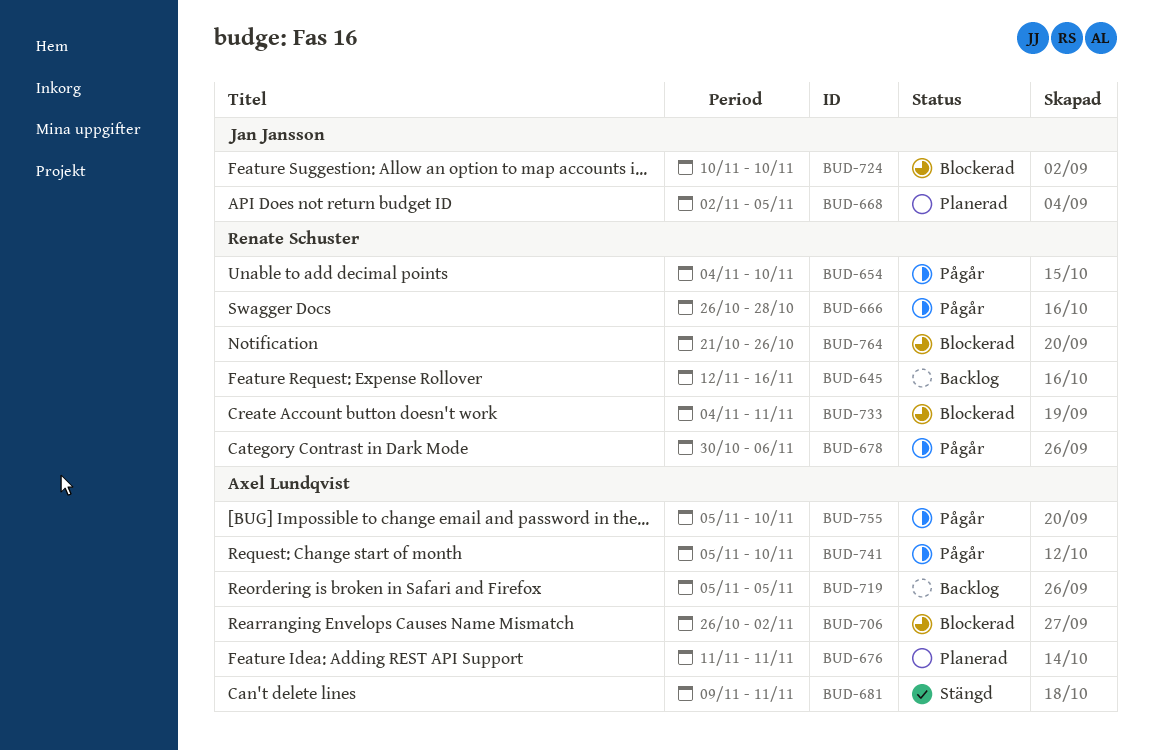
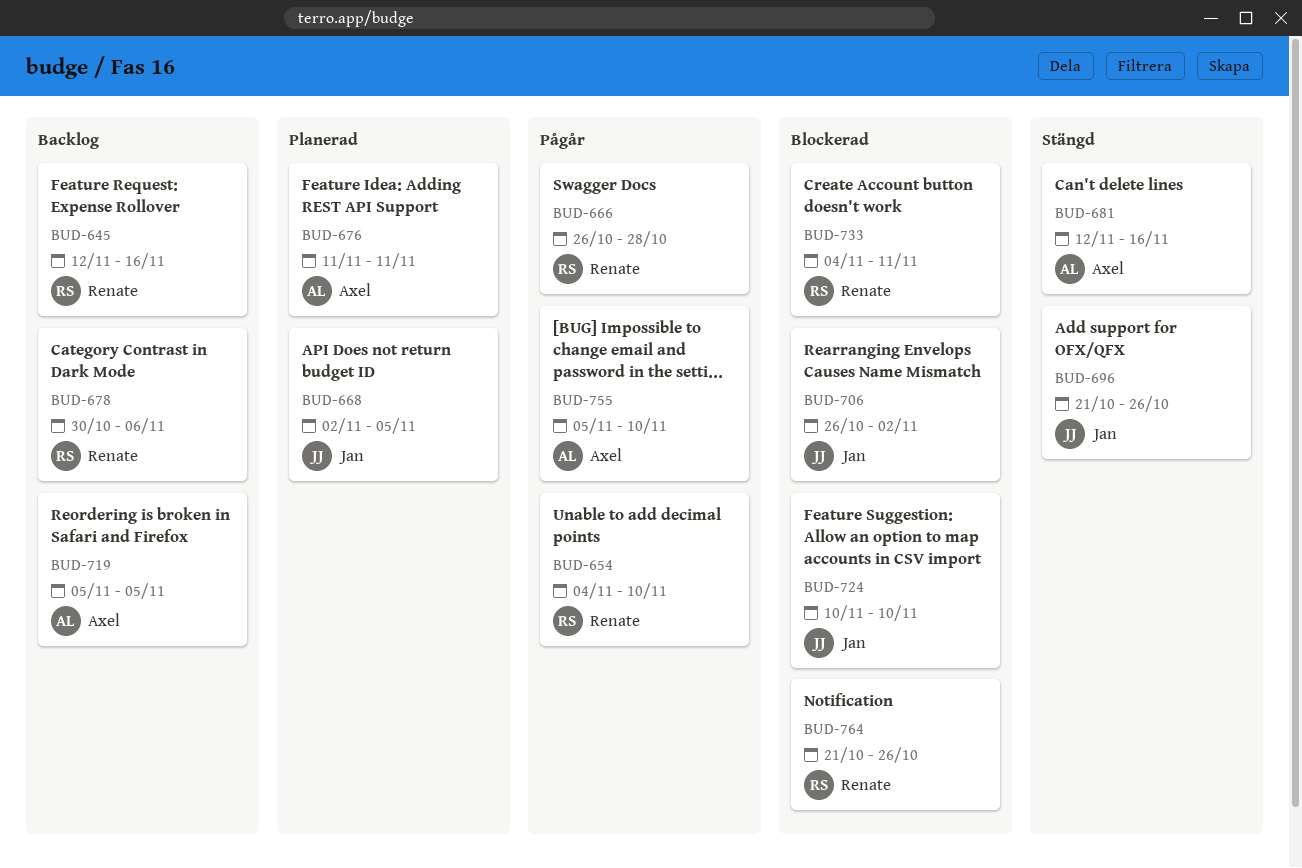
BUD-678, status: Pågår -> Backlog
BUD-681, start: Nov 9 -> Nov 12
BUD-681, due: Nov 11 -> Nov 16
BUD-696: none -> present
BUD-706, owner: Axel Lundqvist -> Jan Jansson
BUD-741: present -> none

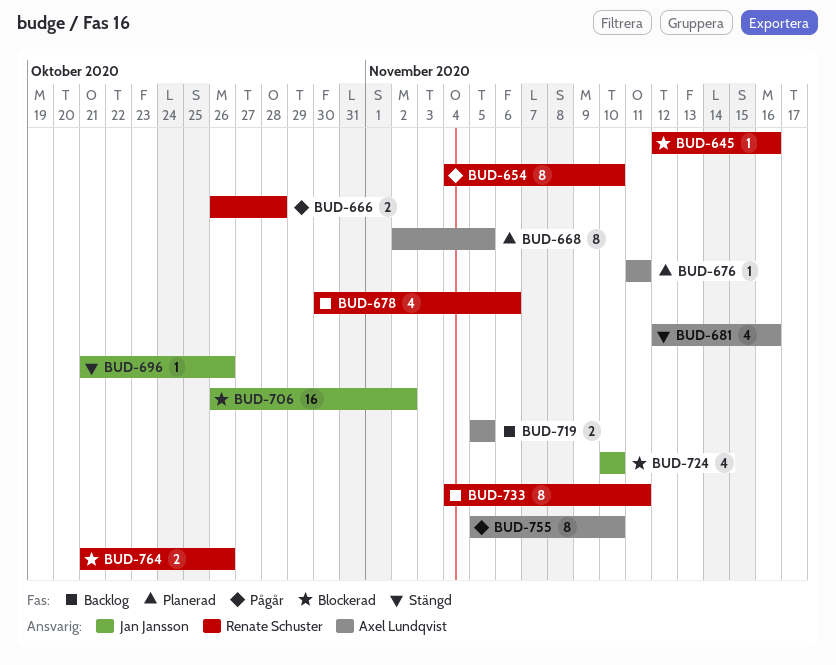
BUD-645, status: Backlog -> Blockerad
BUD-668, owner: Jan Jansson -> Axel Lundqvist
BUD-733, status: Blockerad -> Backlog

